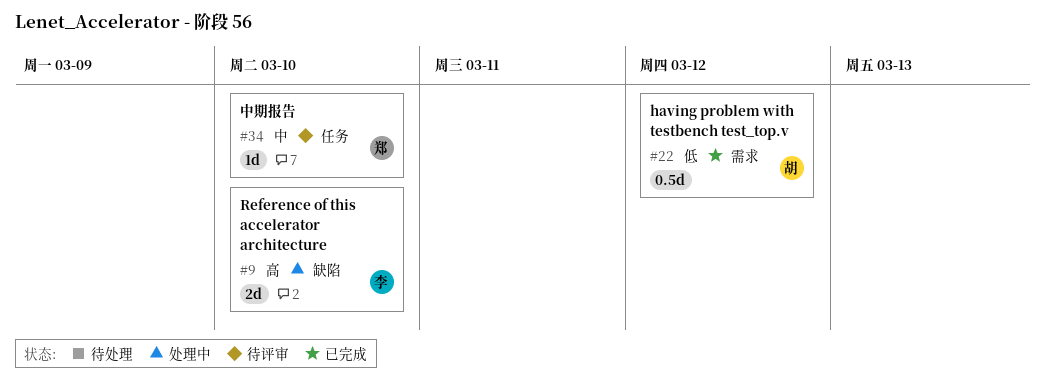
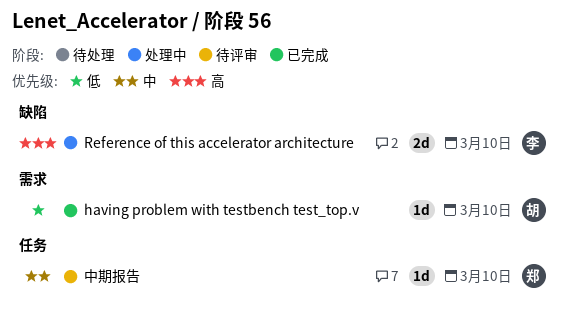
having problem with testbench test_top.v, estimate: 0.5d -> 1d
having problem with testbench test_top.v, due: Mar 12 -> Mar 10

